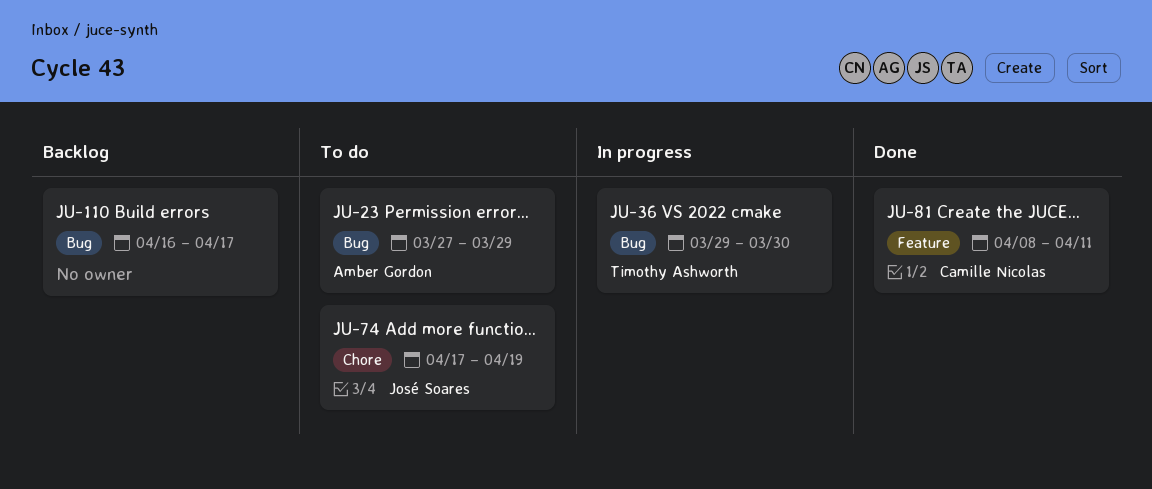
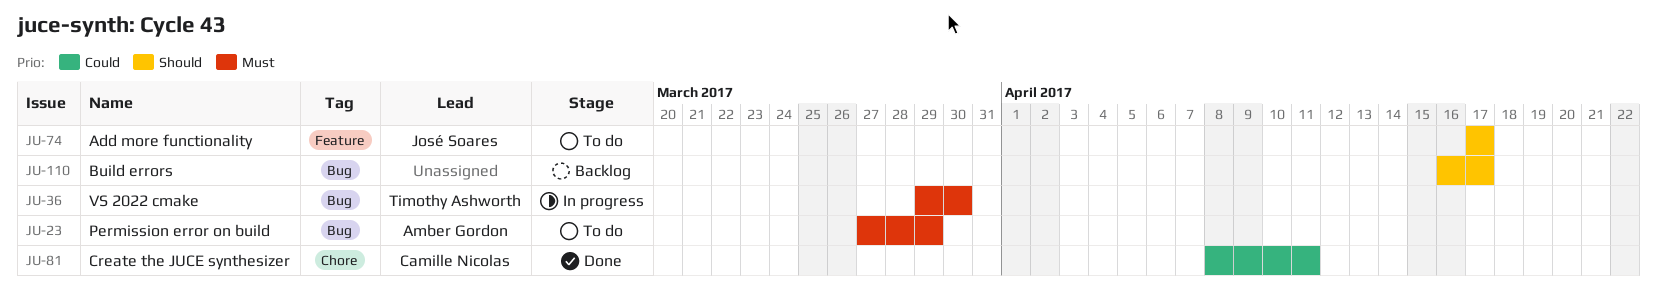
JU-74, label: Chore -> Feature
JU-74, due: Apr 19 -> Apr 17
JU-81, label: Feature -> Chore

